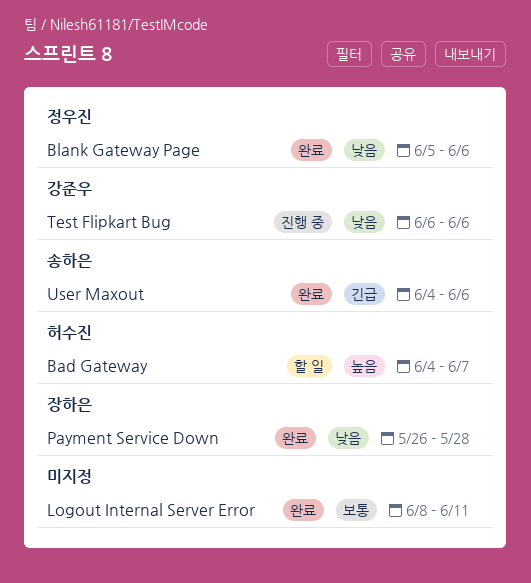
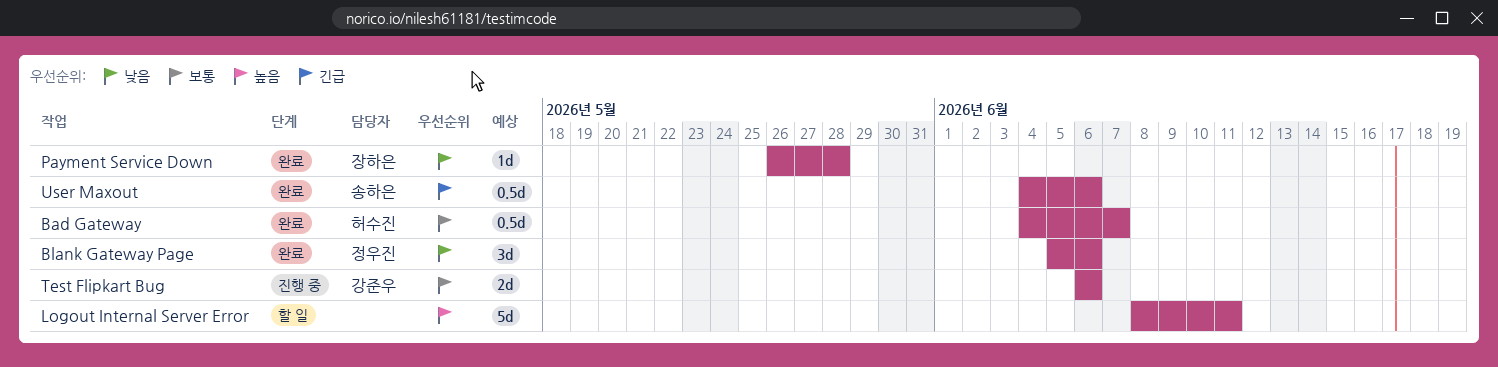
Bad Gateway, status: 할 일 -> 완료
Bad Gateway, priority: 높음 -> 보통
Logout Internal Server Error, status: 완료 -> 할 일
Logout Internal Server Error, priority: 보통 -> 높음
Test Flipkart Bug, priority: 낮음 -> 보통

